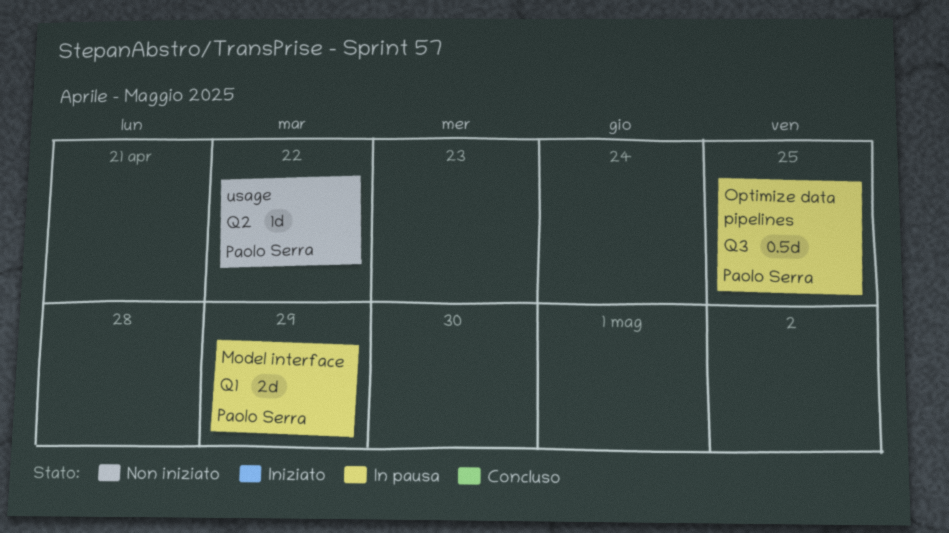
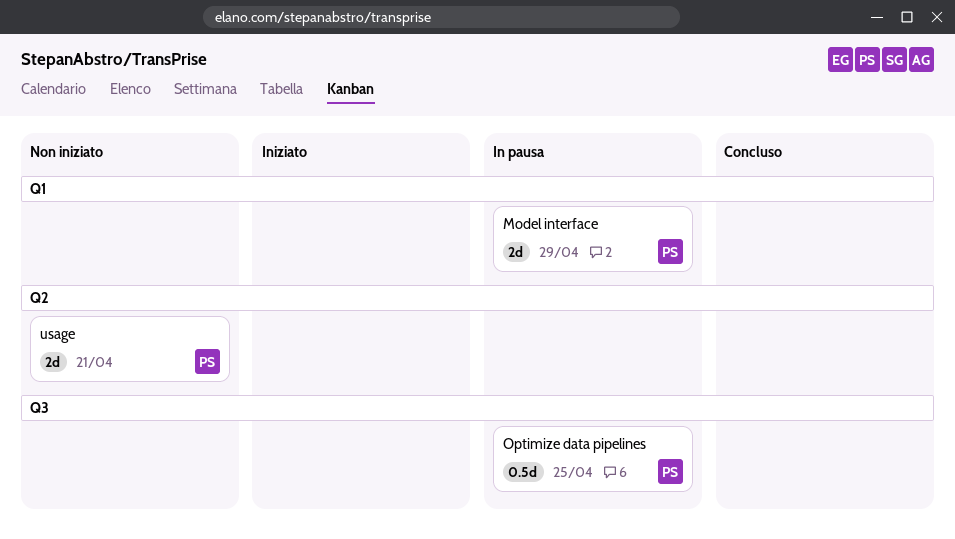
usage, estimate: 1d -> 2d
usage, due: Apr 22 -> Apr 21

